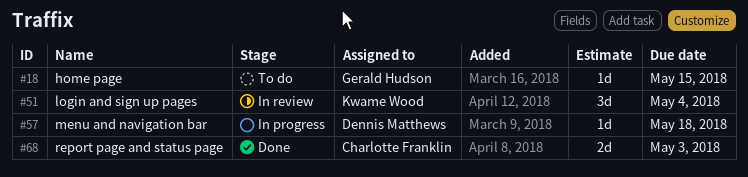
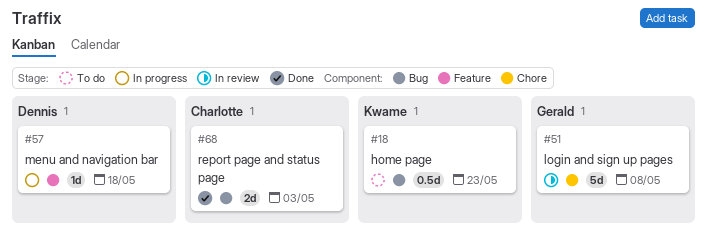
#18, owner: Gerald Hudson -> Kwame Wood
#18, estimate: 1d -> 0.5d
#18, due: May 15 -> May 23
#51, owner: Kwame Wood -> Gerald Hudson
#51, estimate: 3d -> 5d
#51, due: May 4 -> May 8

